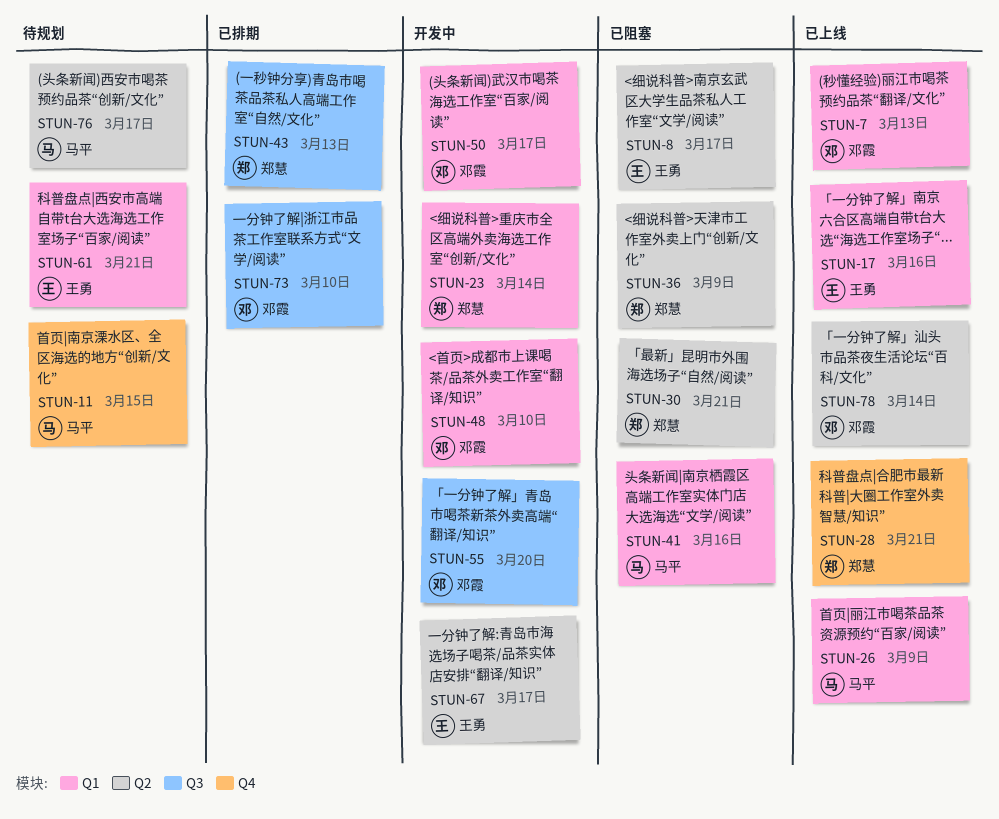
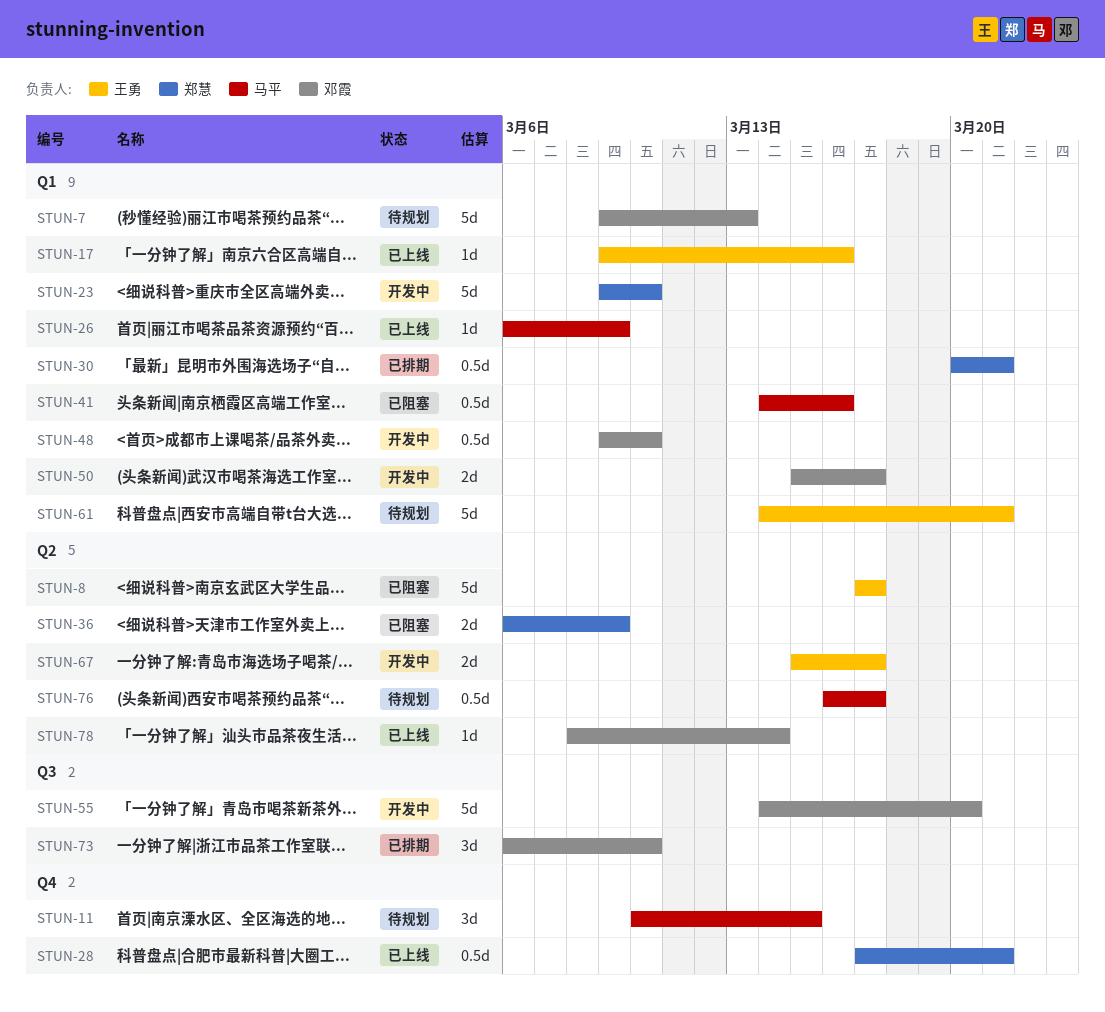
STUN-7, status: 已上线 -> 待规划
STUN-23, due: Mar 14 -> Mar 10
STUN-30, status: 已阻塞 -> 已排期
STUN-30, label: Q2 -> Q1
STUN-43: present -> none

